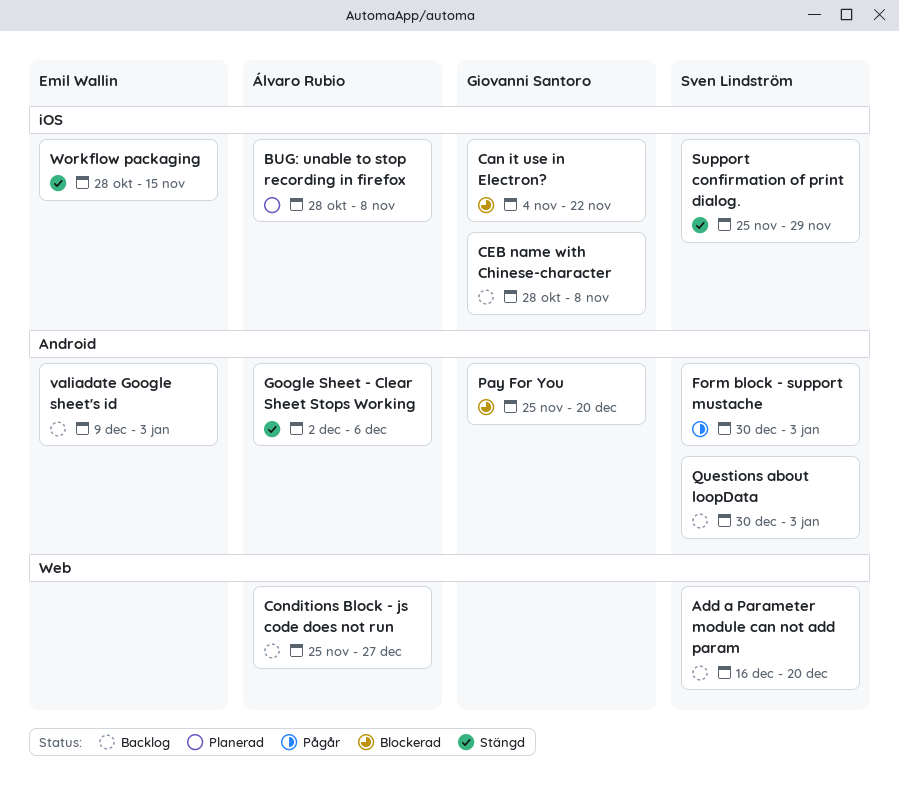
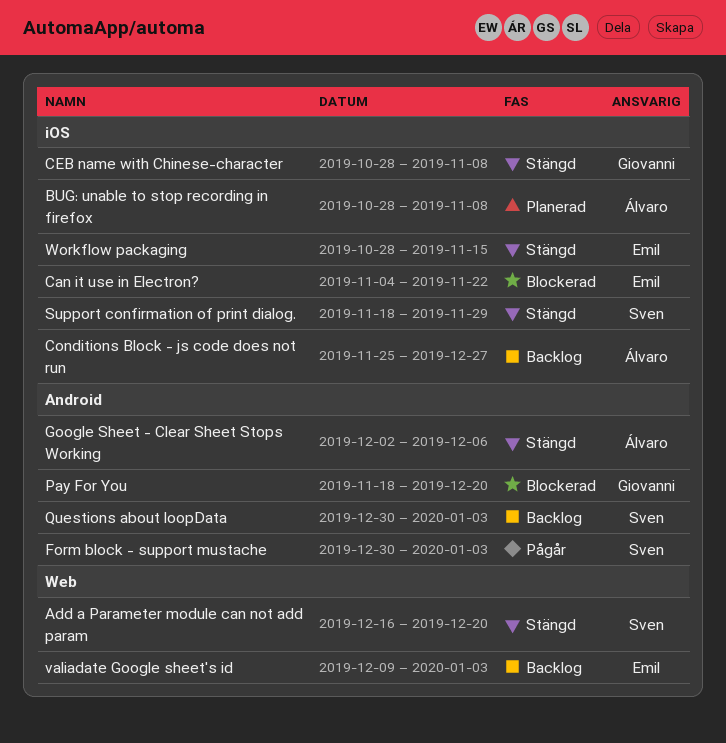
Add a Parameter module can not add param, status: Backlog -> Stängd
Can it use in Electron?, owner: Giovanni Santoro -> Emil Wallin
CEB name with Chinese-character, status: Backlog -> Stängd
Conditions Block - js code does not run, label: Web -> iOS
Pay For You, start: Nov 25 -> Nov 18
Support confirmation of print dialog., start: Nov 25 -> Nov 18
valiadate Google sheet's id, label: Android -> Web

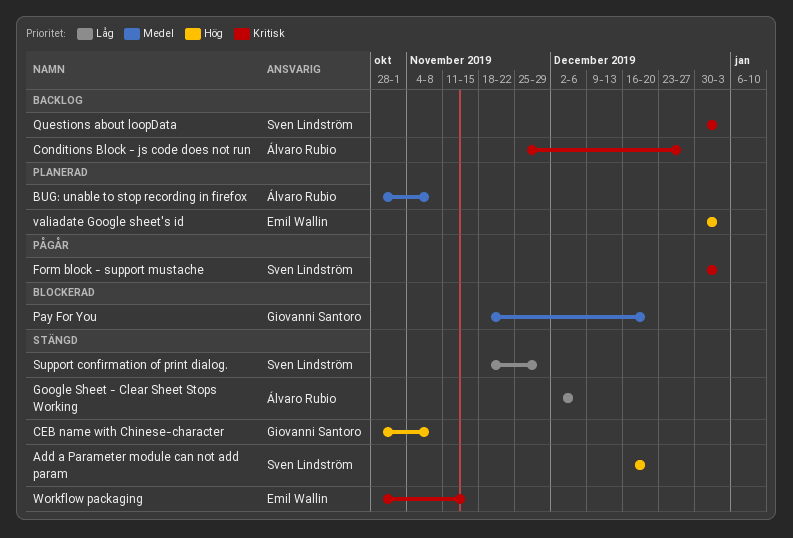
Can it use in Electron?: present -> none
valiadate Google sheet's id, status: Backlog -> Planerad
valiadate Google sheet's id, start: Dec 9 -> Dec 30

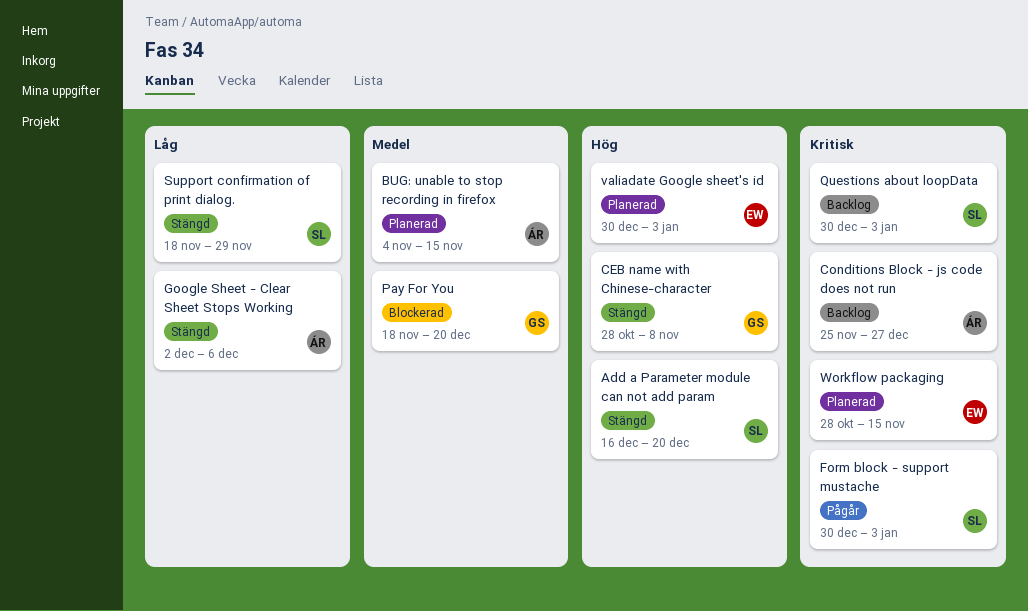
BUG: unable to stop recording in firefox, start: Oct 28 -> Nov 4
BUG: unable to stop recording in firefox, due: Nov 8 -> Nov 15
Workflow packaging, status: Stängd -> Planerad

